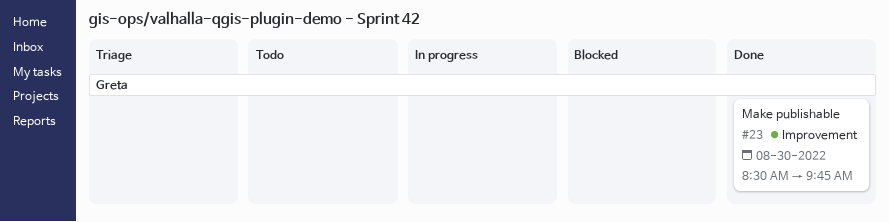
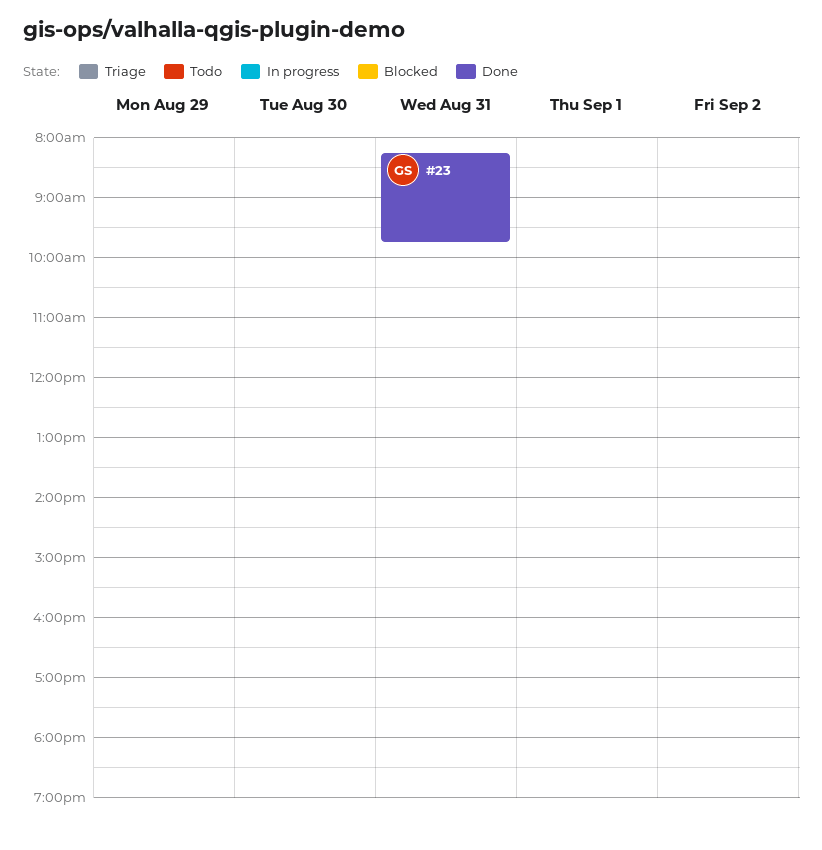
#23, day: Aug 30 -> Aug 31
#23, begins: 08:30 -> 08:15

